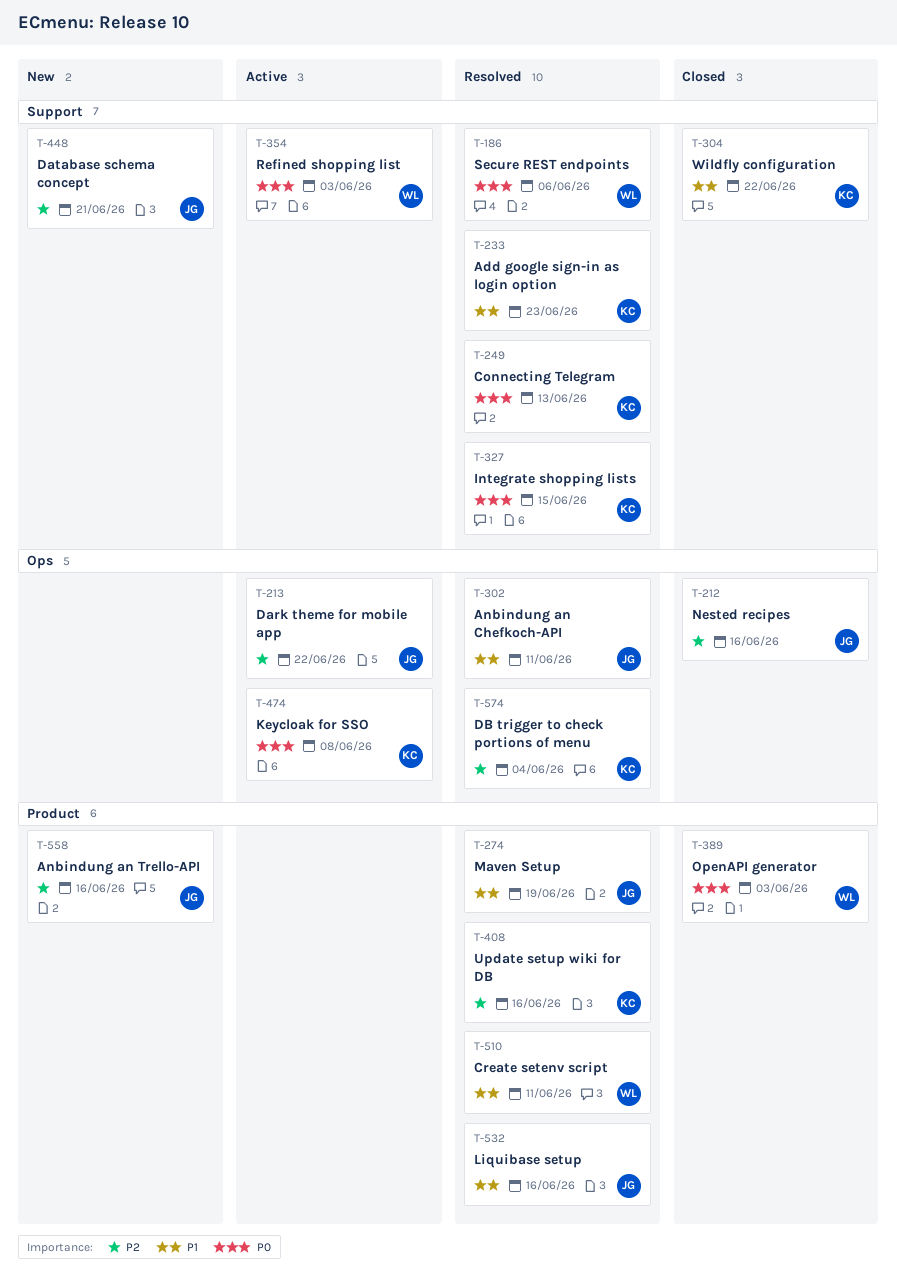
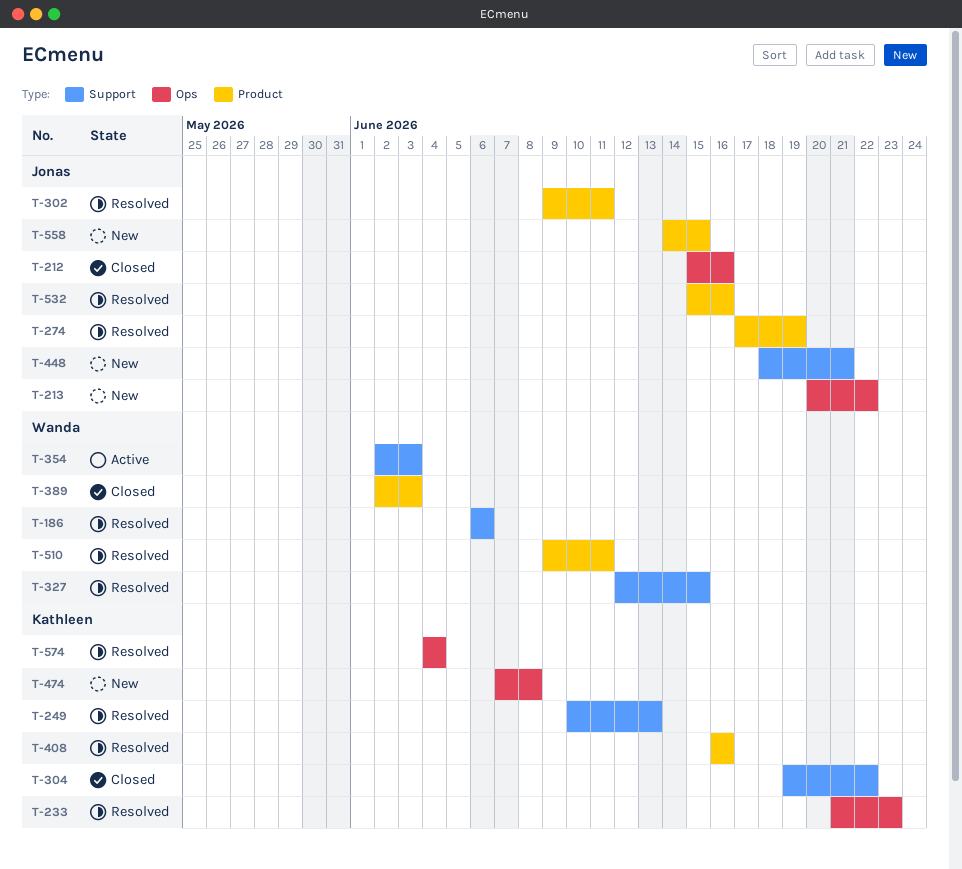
T-213, status: Active -> New
T-233, label: Support -> Ops
T-302, label: Ops -> Product
T-327, owner: Kathleen -> Wanda
T-474, status: Active -> New
T-558, due: Jun 16 -> Jun 15

